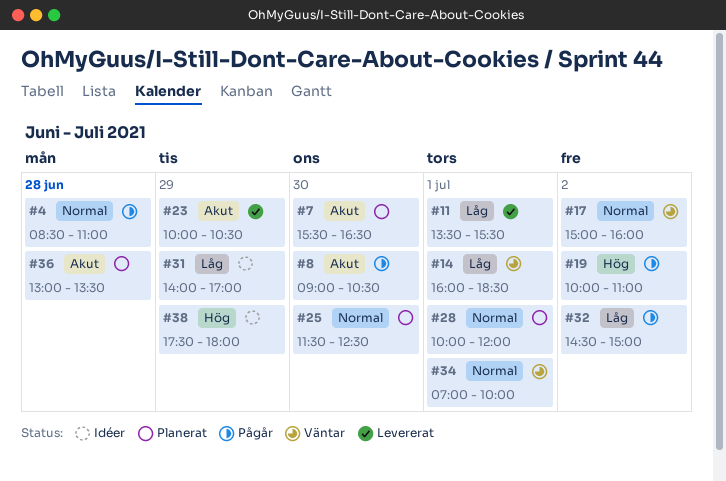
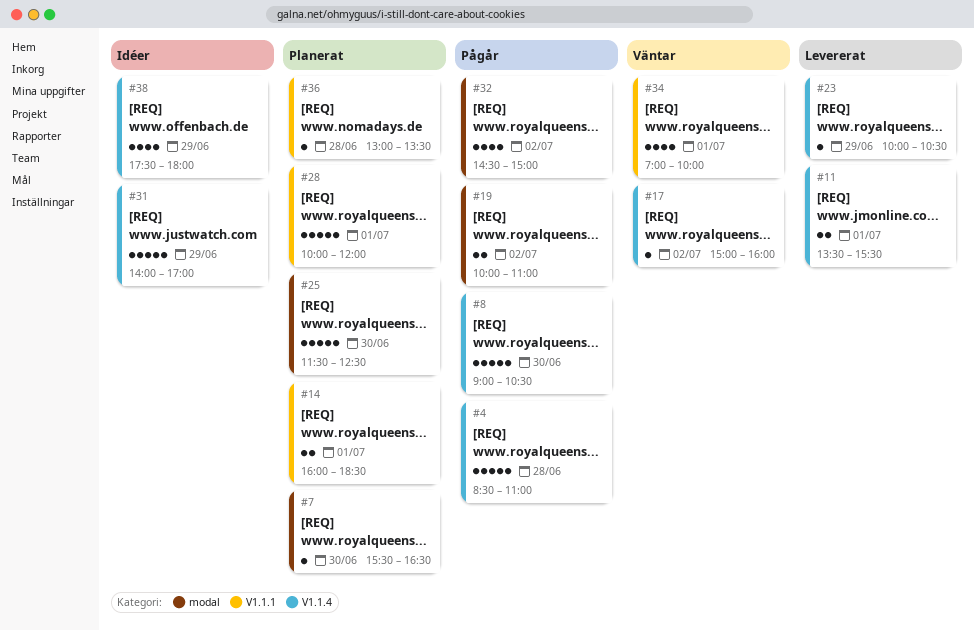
#14, status: Väntar -> Planerat

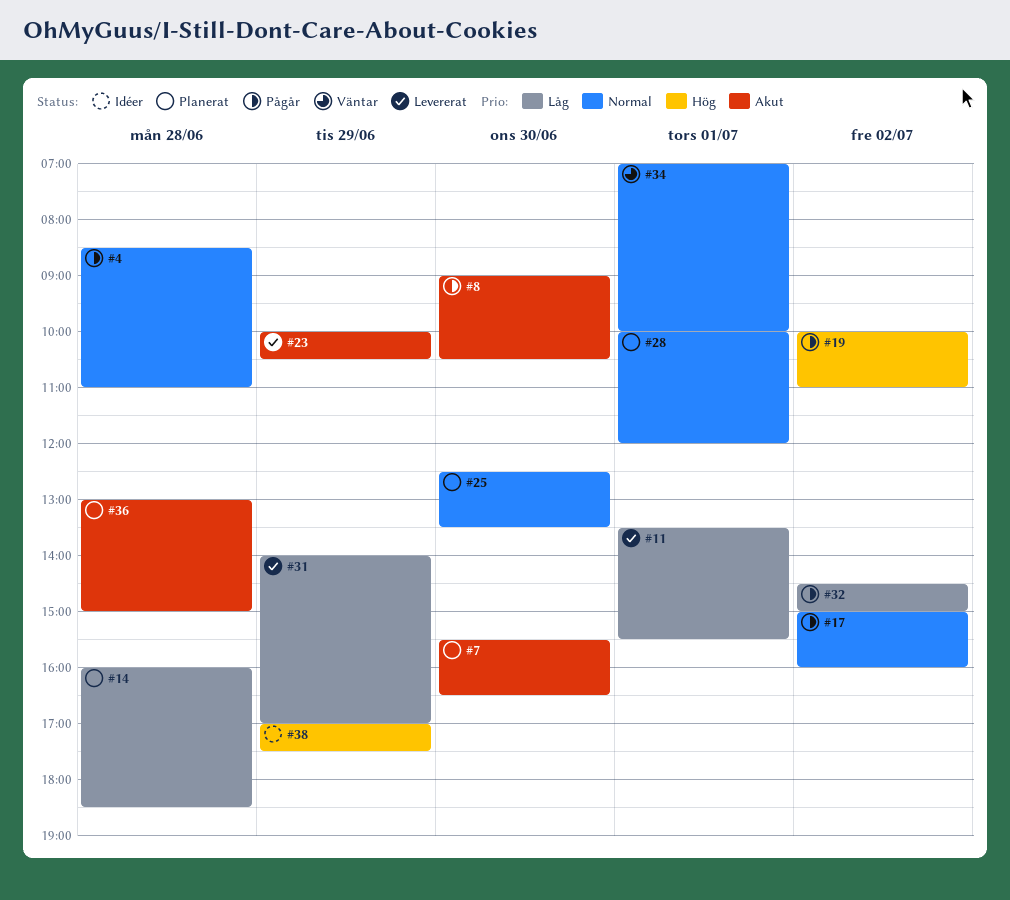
#14, day: Jul 1 -> Jun 28
#17, status: Väntar -> Pågår
#25, begins: 11:30 -> 12:30
#25, ends: 12:30 -> 13:30
#31, status: Idéer -> Levererat
#36, ends: 13:30 -> 15:00
#38, begins: 17:30 -> 17:00
#38, ends: 18:00 -> 17:30

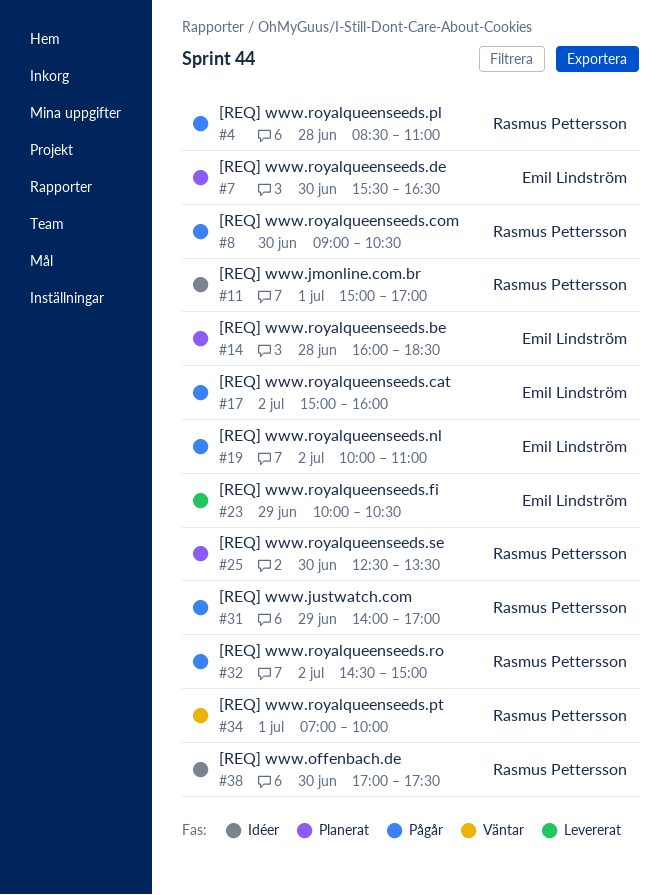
#11, status: Levererat -> Idéer
#11, begins: 13:30 -> 15:00
#11, ends: 15:30 -> 17:00
#28: present -> none
#31, status: Levererat -> Pågår
#36: present -> none
#38, day: Jun 29 -> Jun 30

